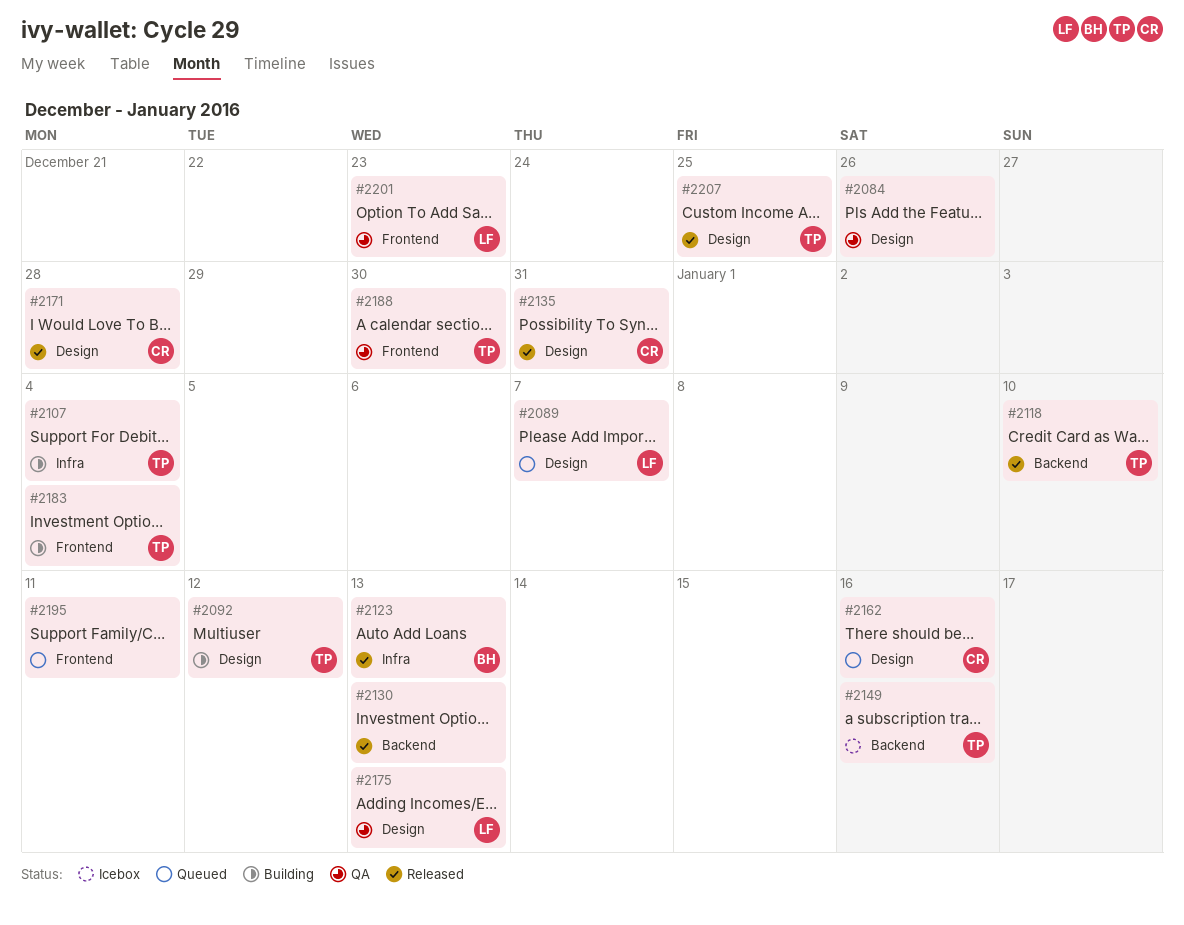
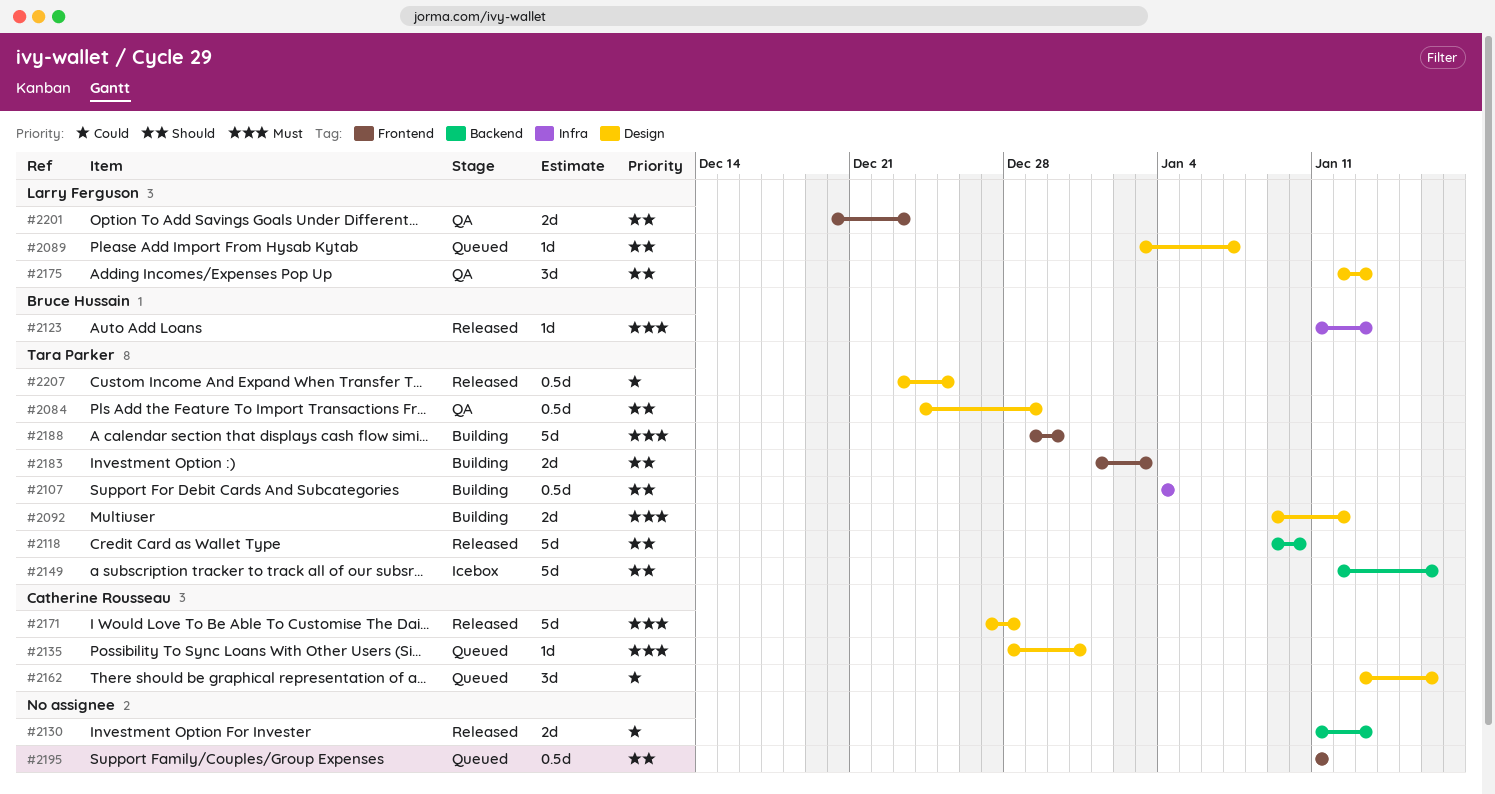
#2084, owner: none -> Tara Parker
#2084, due: Dec 26 -> Dec 29
#2135, status: Released -> Queued
#2183, due: Jan 4 -> Jan 3
#2188, status: QA -> Building

